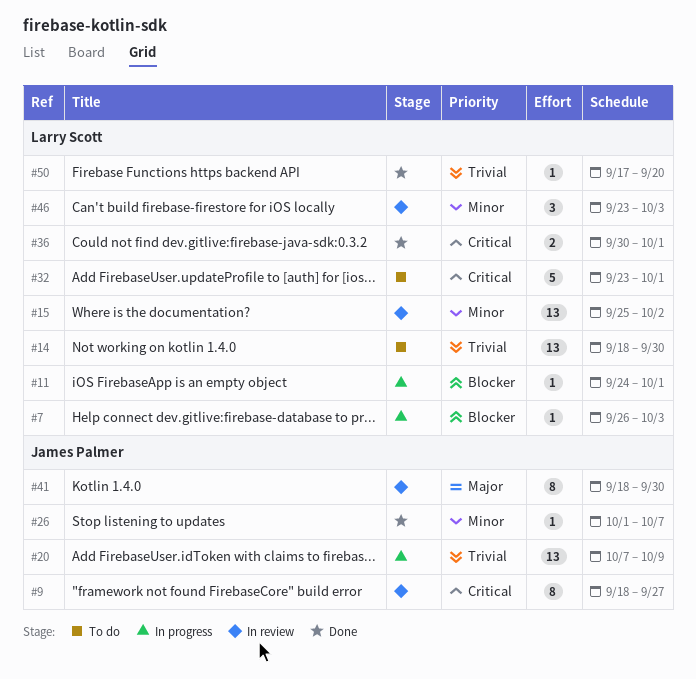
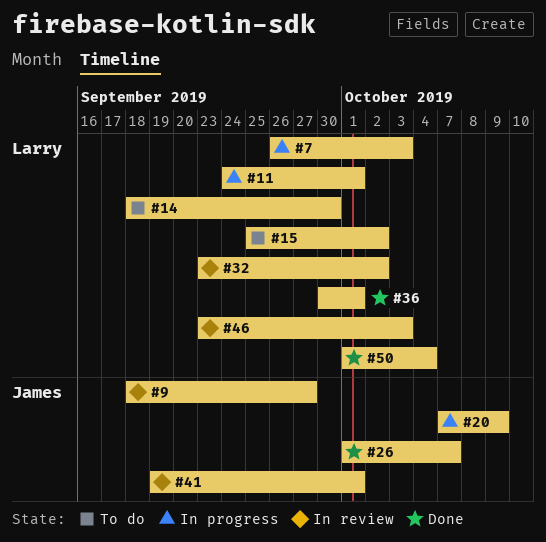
#15, status: In review -> To do
#32, status: To do -> In review
#32, due: Oct 1 -> Oct 2
#41, start: Sep 18 -> Sep 19
#41, due: Sep 30 -> Oct 1
#50, start: Sep 17 -> Oct 1
#50, due: Sep 20 -> Oct 4

